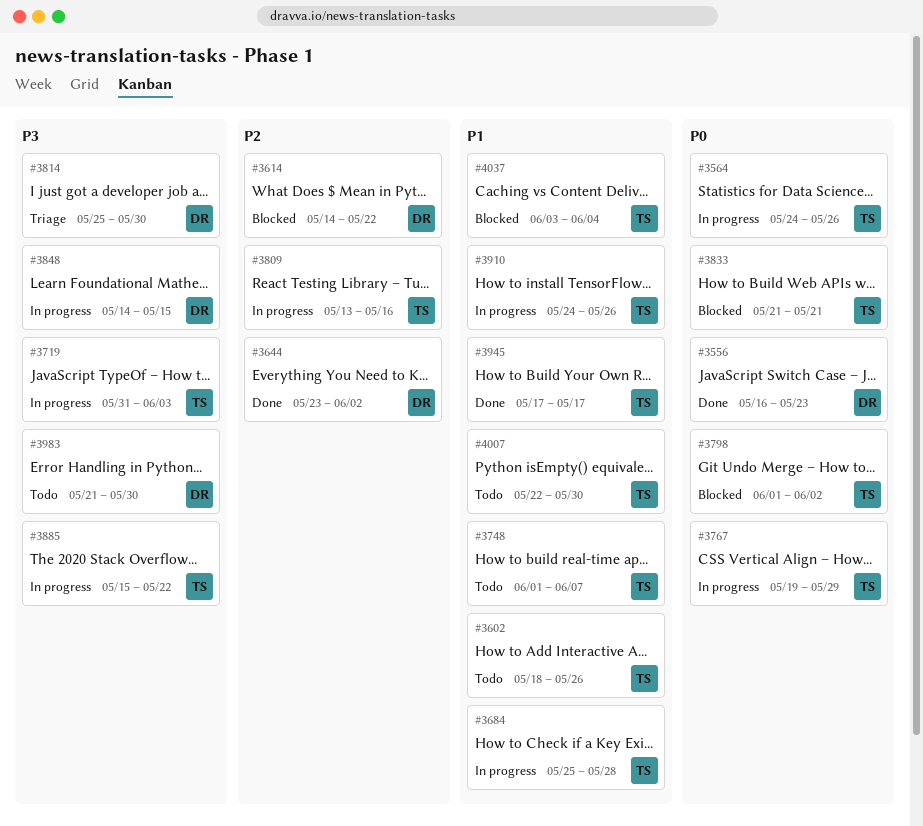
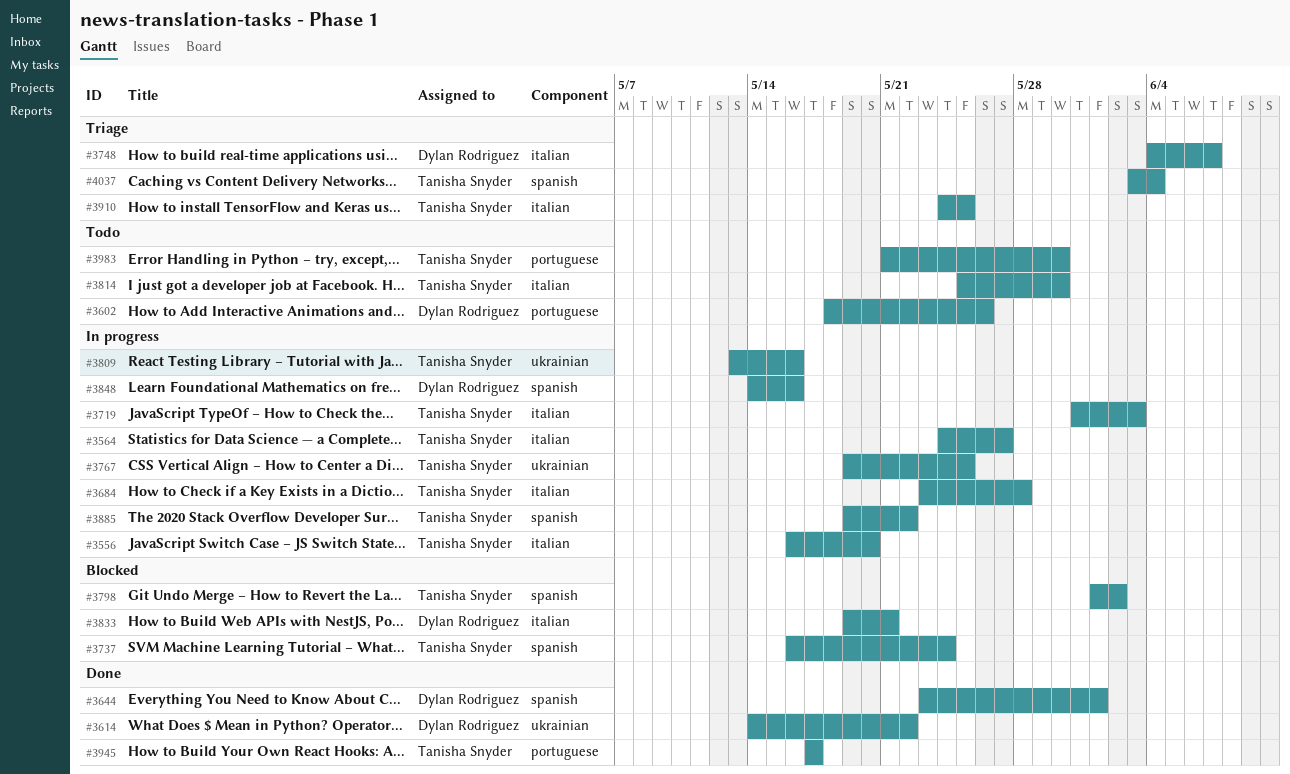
#3556, status: Done -> In progress
#3556, owner: Dylan Rodriguez -> Tanisha Snyder
#3556, due: May 23 -> May 20
#3564, due: May 26 -> May 27
#3602, owner: Tanisha Snyder -> Dylan Rodriguez
#3614, status: Blocked -> Done
#3644, due: Jun 2 -> Jun 1
#3684, start: May 25 -> May 23
#3737: none -> present
#3748, status: Todo -> Triage
#3748, owner: Tanisha Snyder -> Dylan Rodriguez
#3748, start: Jun 1 -> Jun 4
#3767, due: May 29 -> May 25
#3814, status: Triage -> Todo
#3814, owner: Dylan Rodriguez -> Tanisha Snyder
#3833, owner: Tanisha Snyder -> Dylan Rodriguez
#3833, start: May 21 -> May 19
#3848, due: May 15 -> May 16
#3885, start: May 15 -> May 19
#3910, status: In progress -> Triage
#3910, due: May 26 -> May 25
#3983, owner: Dylan Rodriguez -> Tanisha Snyder
#4007: present -> none
#4037, status: Blocked -> Triage

